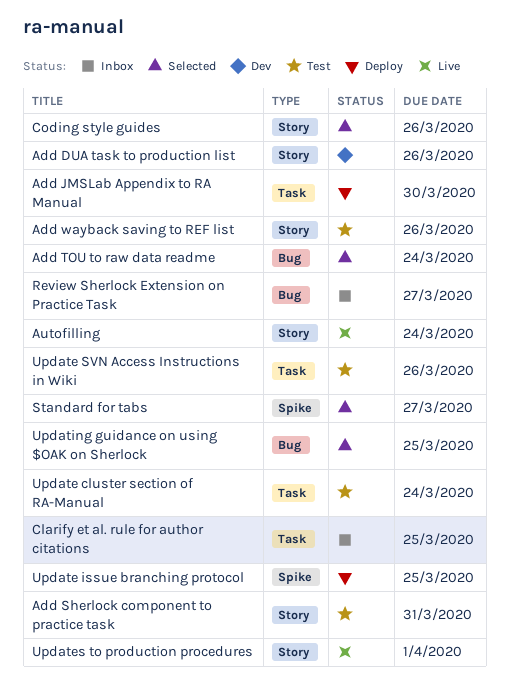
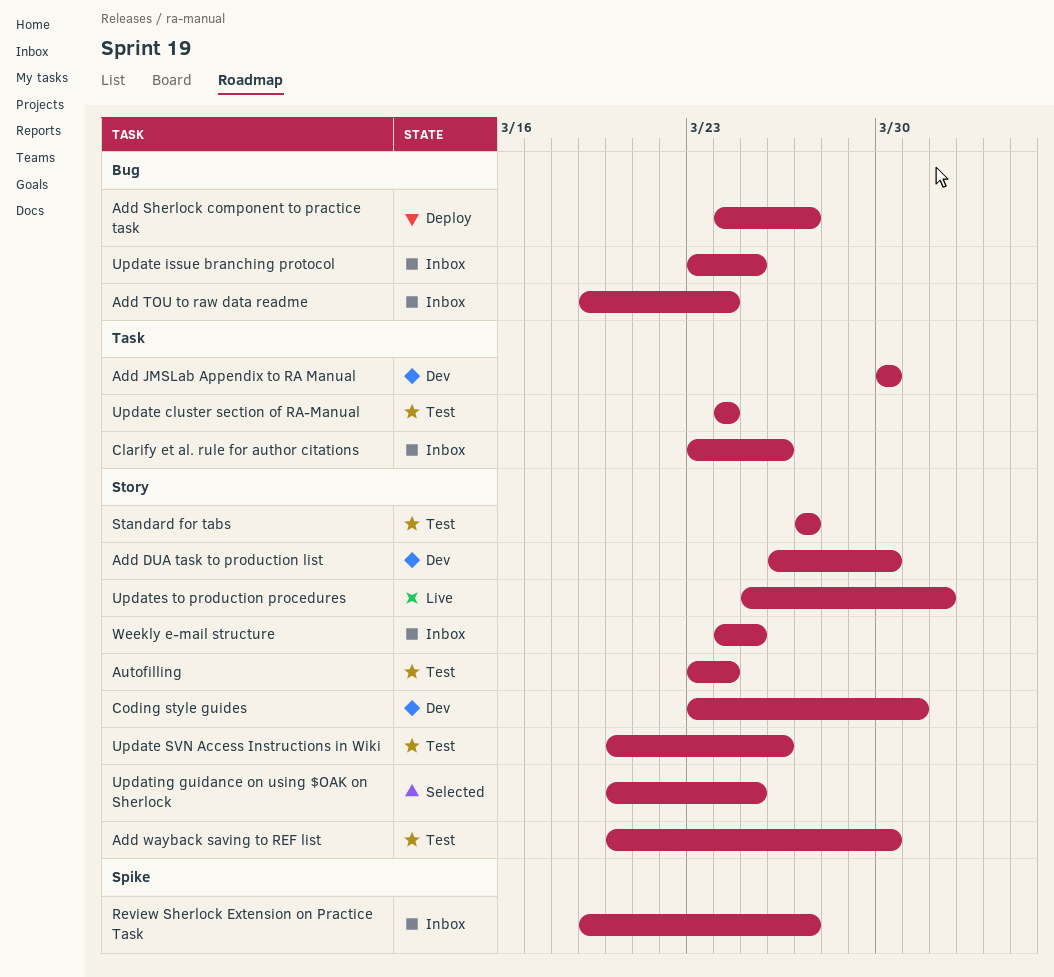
Add DUA task to production list, due: Mar 26 -> Mar 30
Add JMSLab Appendix to RA Manual, status: Deploy -> Dev
Add Sherlock component to practice task, status: Test -> Deploy
Add Sherlock component to practice task, label: Story -> Bug
Add Sherlock component to practice task, due: Mar 31 -> Mar 27
Add TOU to raw data readme, status: Selected -> Inbox
Add wayback saving to REF list, due: Mar 26 -> Mar 30
Autofilling, status: Live -> Test
Clarify et al. rule for author citations, due: Mar 25 -> Mar 26
Coding style guides, status: Selected -> Dev
Coding style guides, due: Mar 26 -> Mar 31
Review Sherlock Extension on Practice Task, label: Bug -> Spike
Standard for tabs, status: Selected -> Test
Standard for tabs, label: Spike -> Story
Update issue branching protocol, status: Deploy -> Inbox
Update issue branching protocol, label: Spike -> Bug
Update SVN Access Instructions in Wiki, label: Task -> Story
Updating guidance on using $OAK on Sherlock, label: Bug -> Story
Weekly e-mail structure: none -> present

